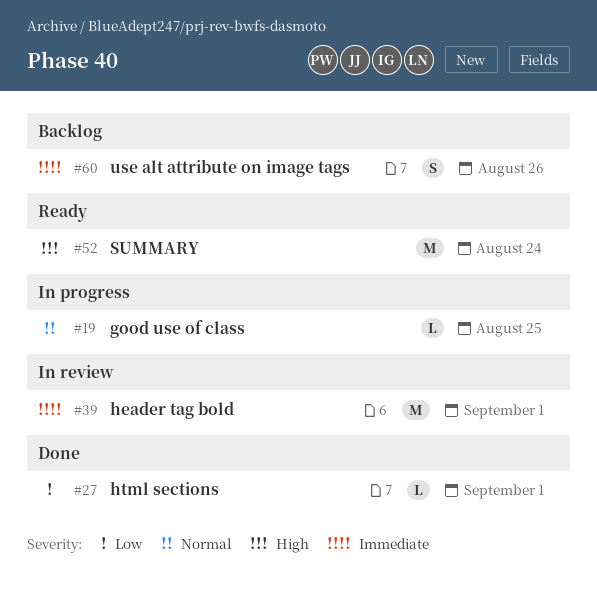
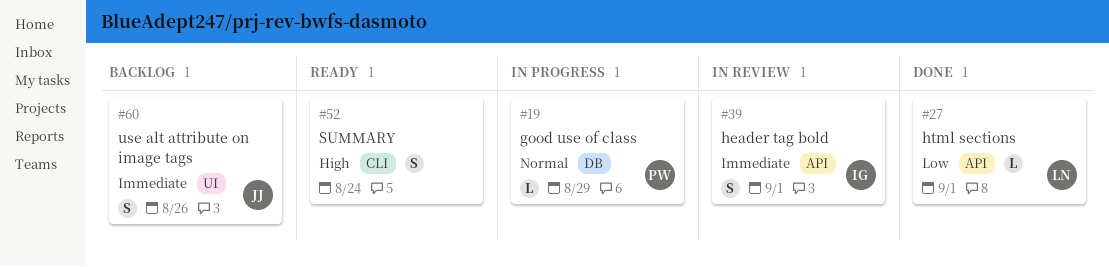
#19, due: Aug 25 -> Aug 29
#39, estimate: M -> S
#52, estimate: M -> S

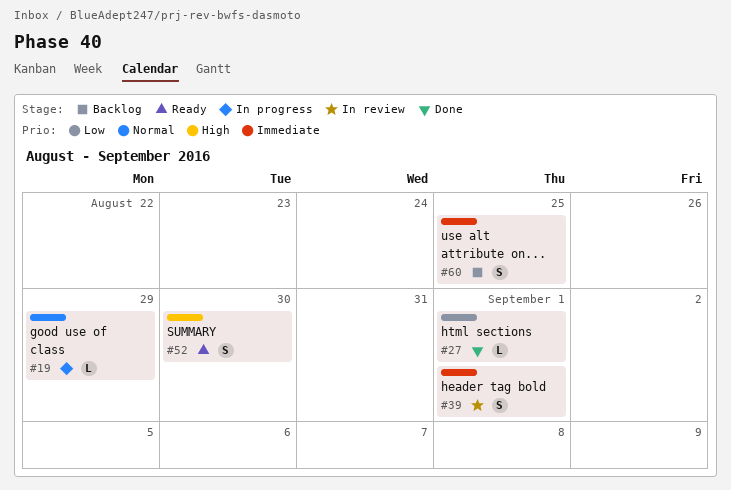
#52, due: Aug 24 -> Aug 30
#60, due: Aug 26 -> Aug 25

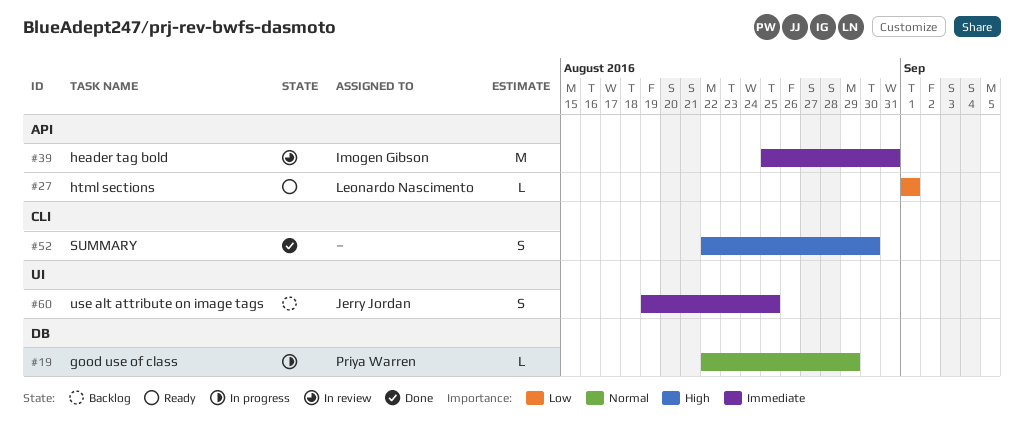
#27, status: Done -> Ready
#39, estimate: S -> M
#39, due: Sep 1 -> Aug 31
#52, status: Ready -> Done

